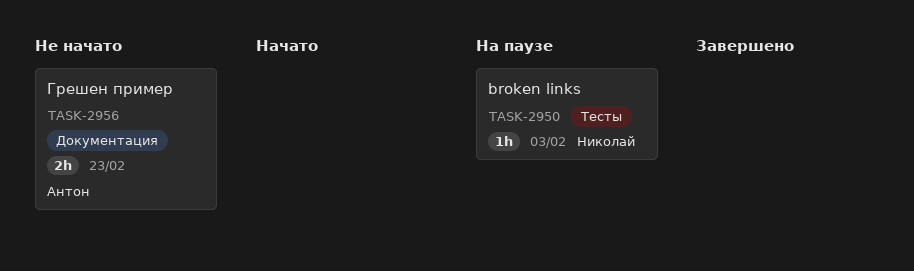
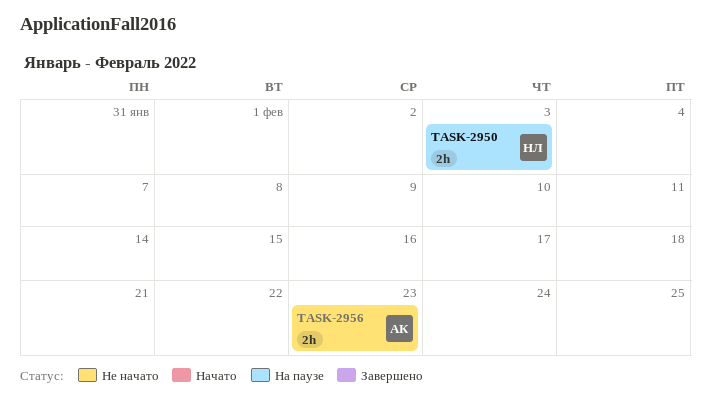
TASK-2950, estimate: 1h -> 2h

